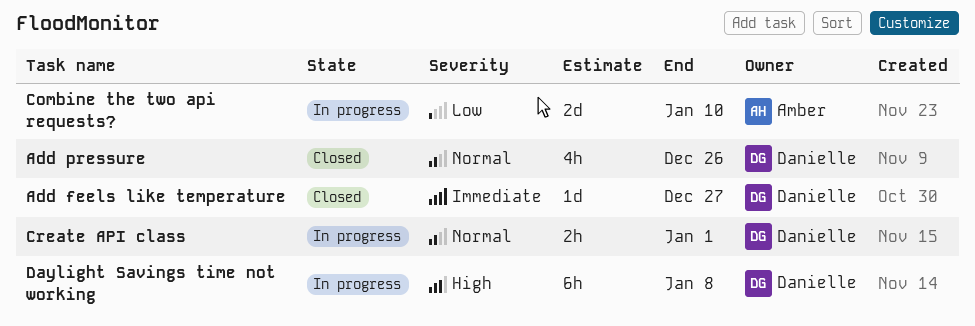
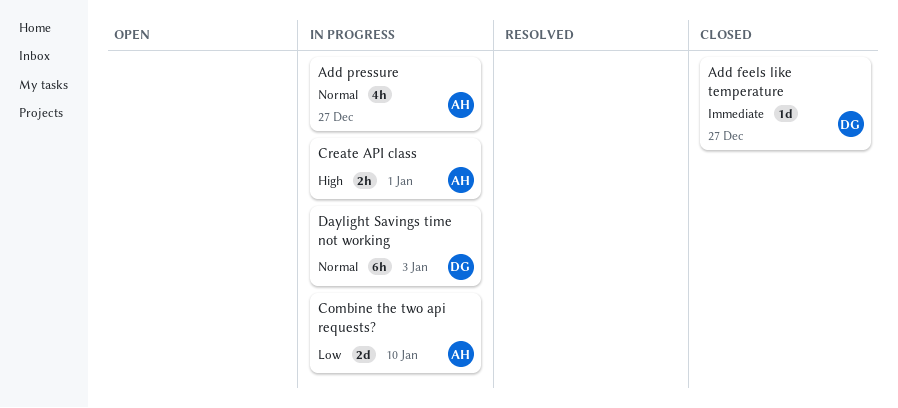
Add pressure, status: Closed -> In progress
Add pressure, owner: Danielle -> Amber
Add pressure, due: Dec 26 -> Dec 27
Create API class, owner: Danielle -> Amber
Create API class, priority: Normal -> High
Daylight Savings time not working, priority: High -> Normal
Daylight Savings time not working, due: Jan 8 -> Jan 3

